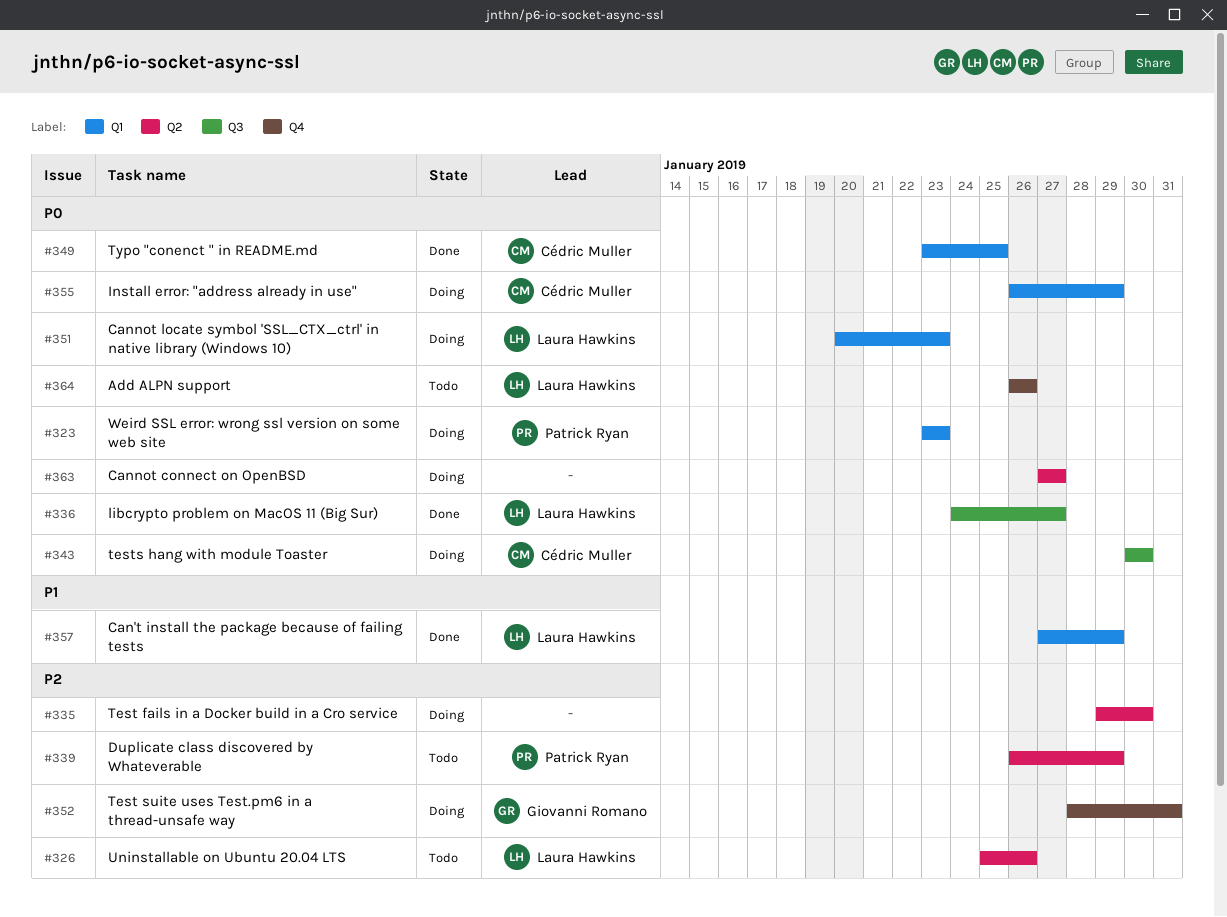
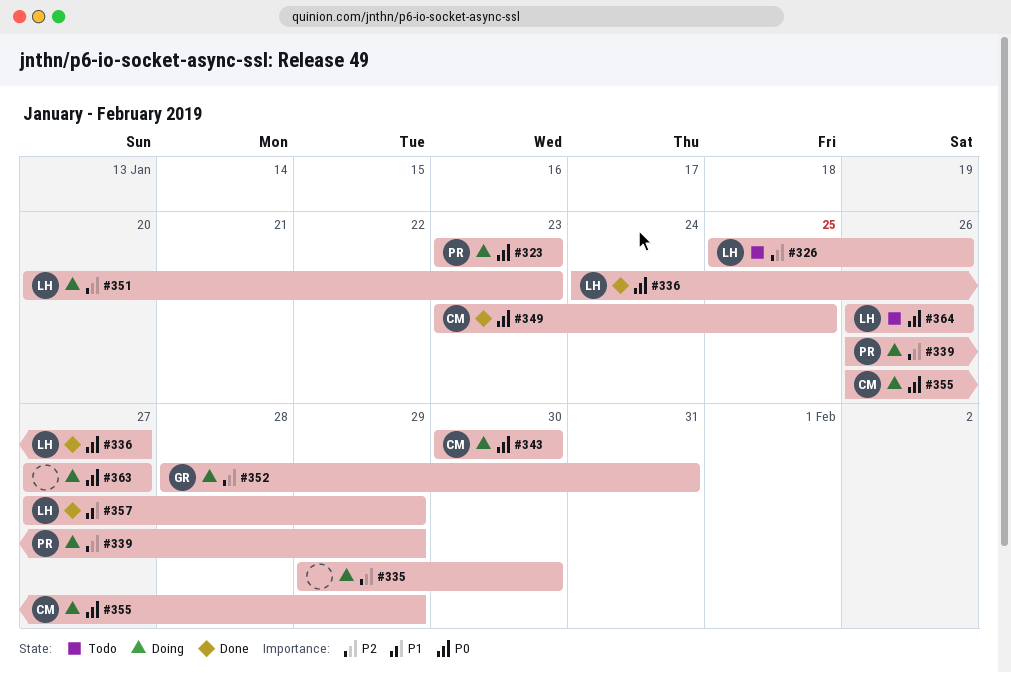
#339, status: Todo -> Doing
#351, priority: P0 -> P2

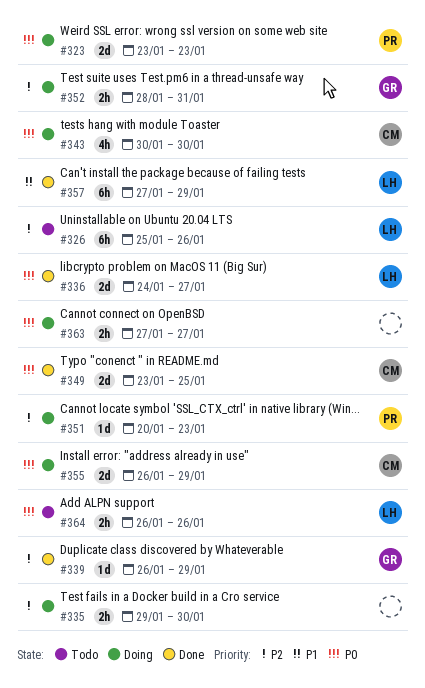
#339, status: Doing -> Done
#339, owner: PR -> GR
#351, owner: LH -> PR

